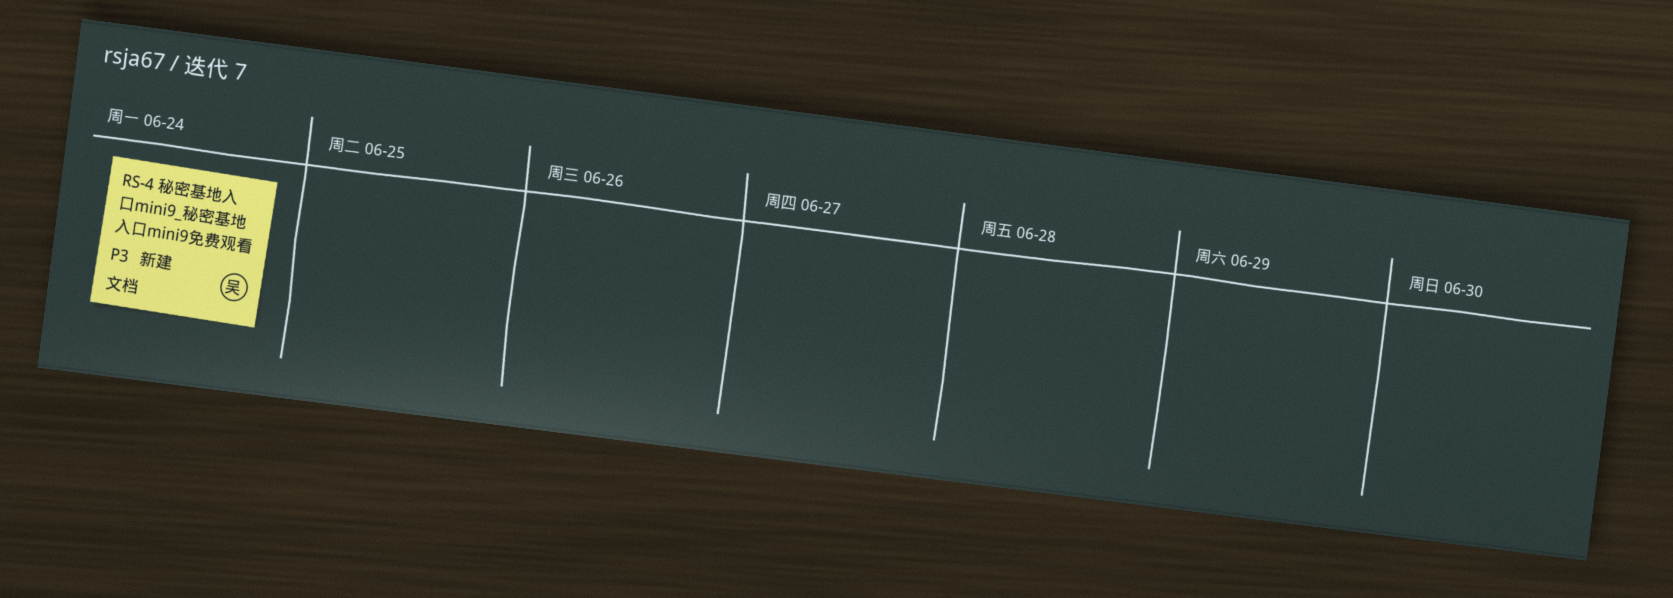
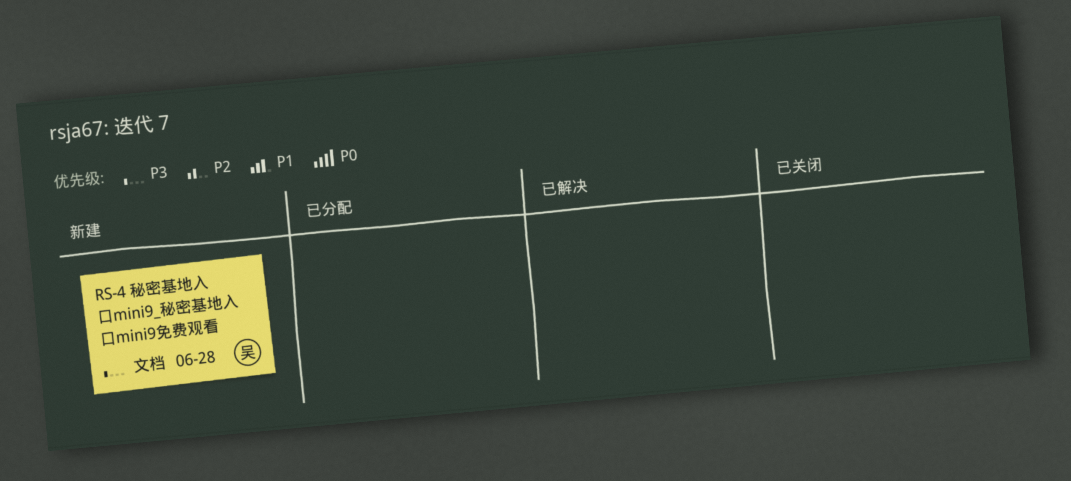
RS-4, due: Jun 24 -> Jun 28

